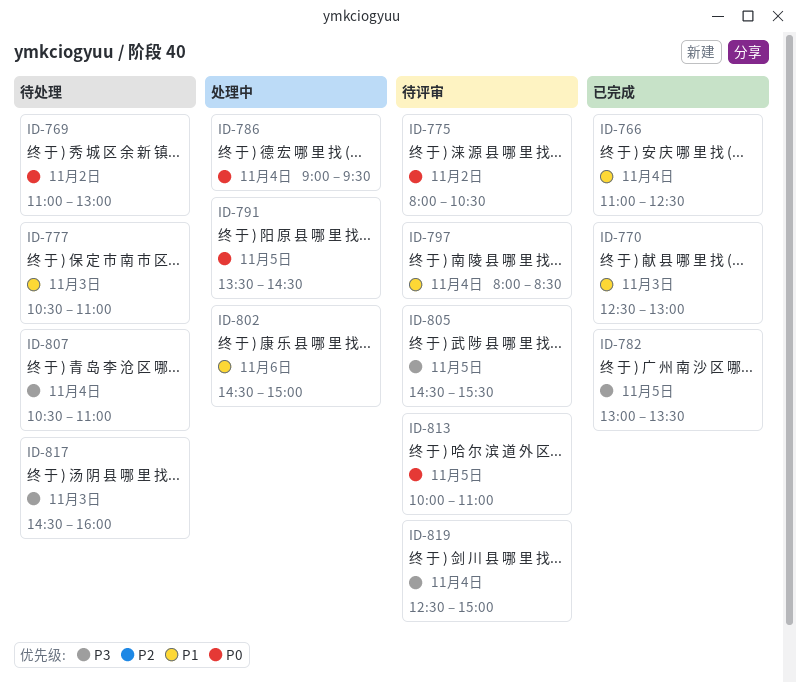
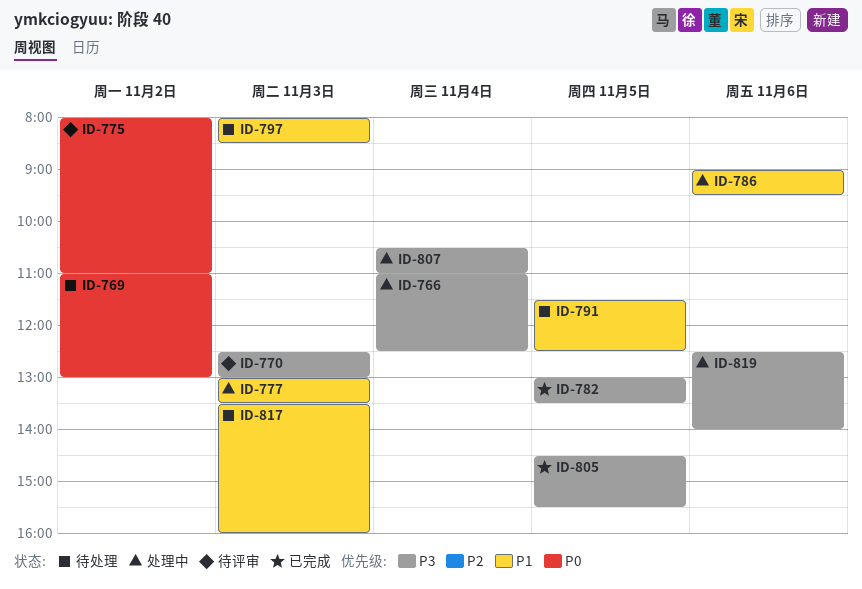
ID-766, status: 已完成 -> 处理中
ID-766, priority: P1 -> P3
ID-770, status: 已完成 -> 待评审
ID-770, priority: P1 -> P3
ID-775, ends: 10:30 -> 11:00
ID-777, status: 待处理 -> 处理中
ID-777, begins: 10:30 -> 13:00
ID-777, ends: 11:00 -> 13:30
ID-786, priority: P0 -> P1
ID-786, day: Nov 4 -> Nov 6
ID-791, status: 处理中 -> 待处理
ID-791, priority: P0 -> P1
ID-791, begins: 13:30 -> 11:30
ID-791, ends: 14:30 -> 12:30
ID-797, status: 待评审 -> 待处理
ID-797, day: Nov 4 -> Nov 3
ID-802: present -> none
ID-805, status: 待评审 -> 已完成
ID-807, status: 待处理 -> 处理中
ID-813: present -> none
ID-817, priority: P3 -> P1
ID-817, begins: 14:30 -> 13:30
ID-819, status: 待评审 -> 处理中
ID-819, day: Nov 4 -> Nov 6
ID-819, ends: 15:00 -> 14:00

